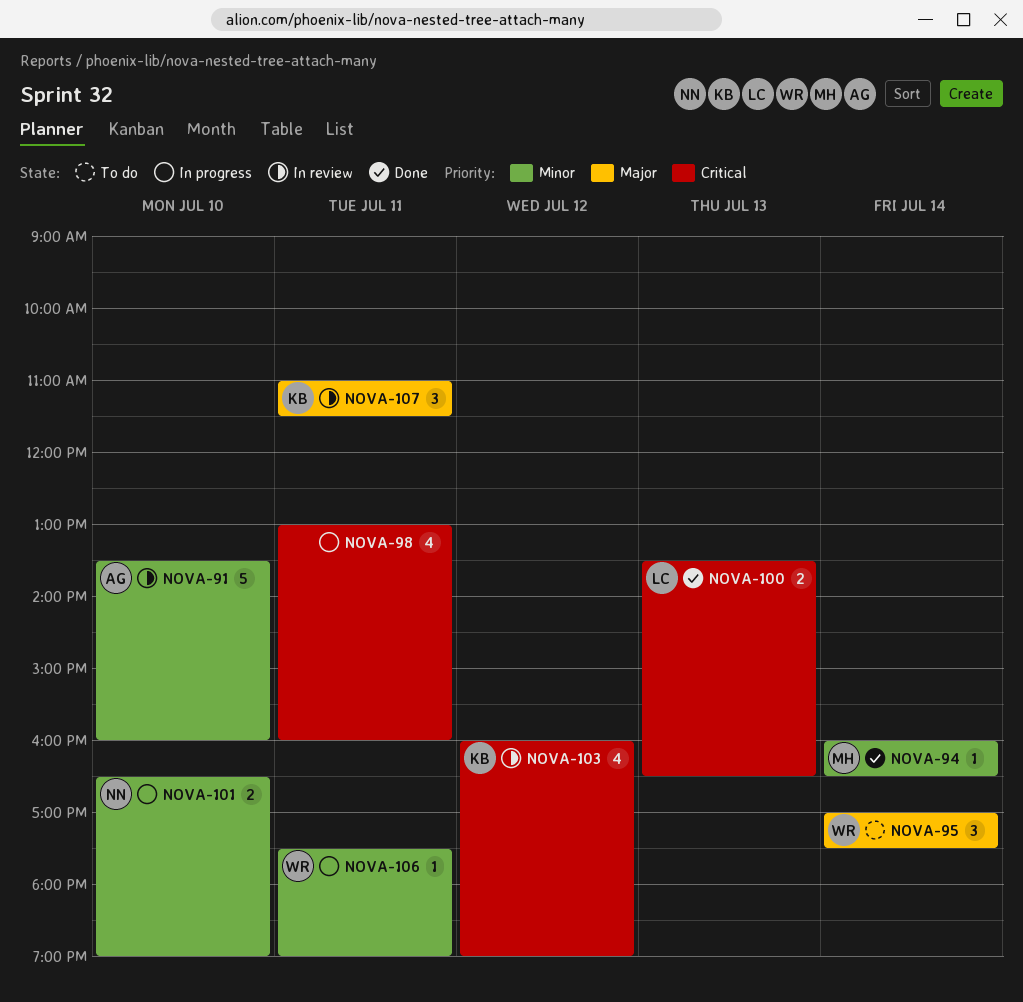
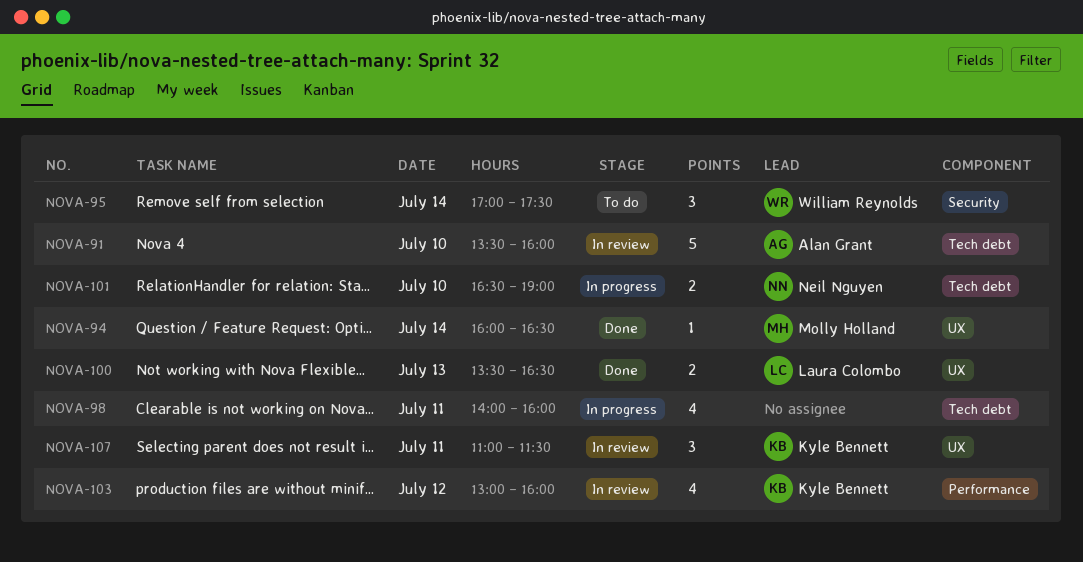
NOVA-98, begins: 13:00 -> 14:00
NOVA-103, begins: 16:00 -> 13:00
NOVA-103, ends: 19:00 -> 16:00
NOVA-106: present -> none

